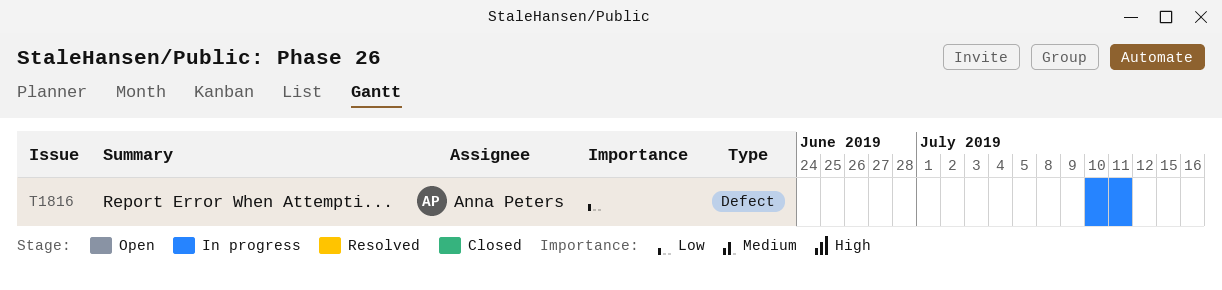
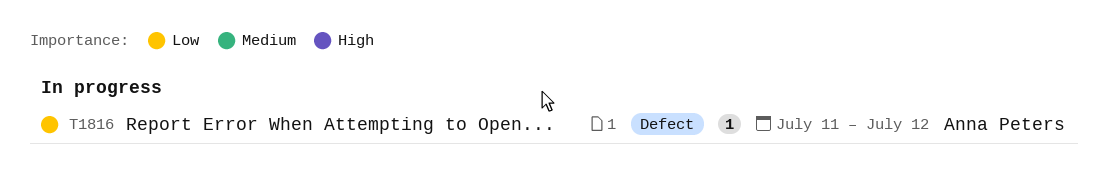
T1816, start: Jul 10 -> Jul 11
T1816, due: Jul 11 -> Jul 12

